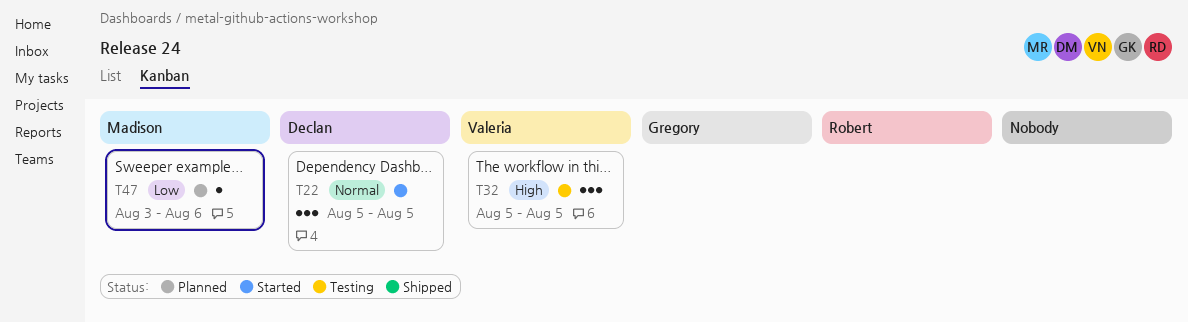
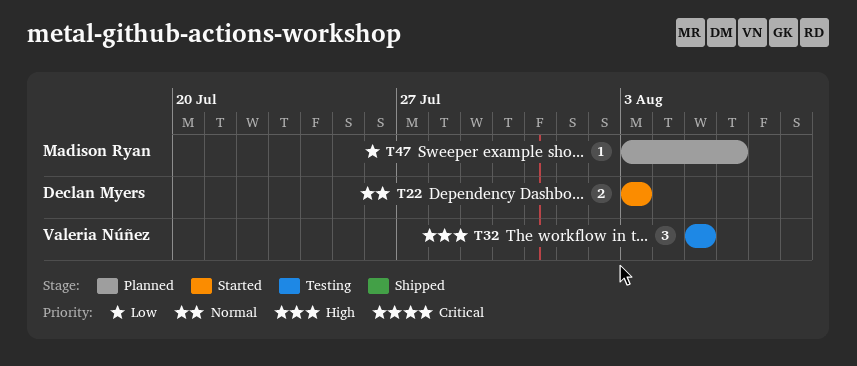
T22, estimate: 3 -> 2
T22, start: Aug 5 -> Aug 3
T22, due: Aug 5 -> Aug 3

